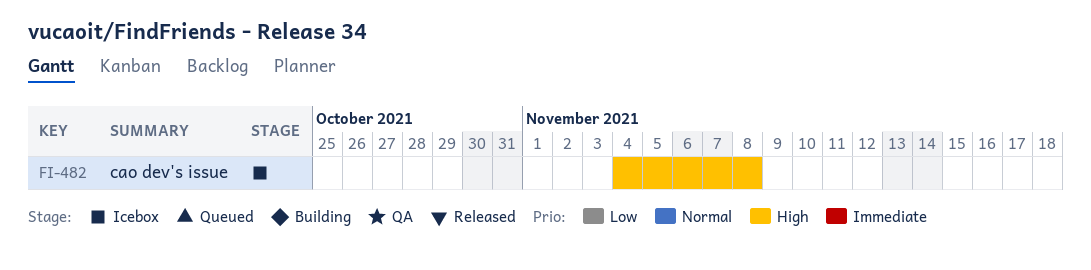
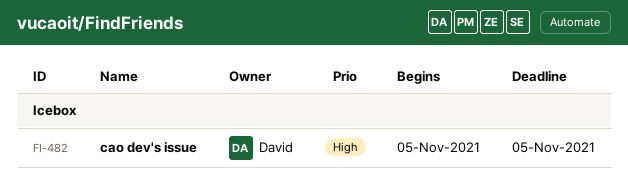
FI-482, start: Nov 4 -> Nov 5
FI-482, due: Nov 8 -> Nov 5

